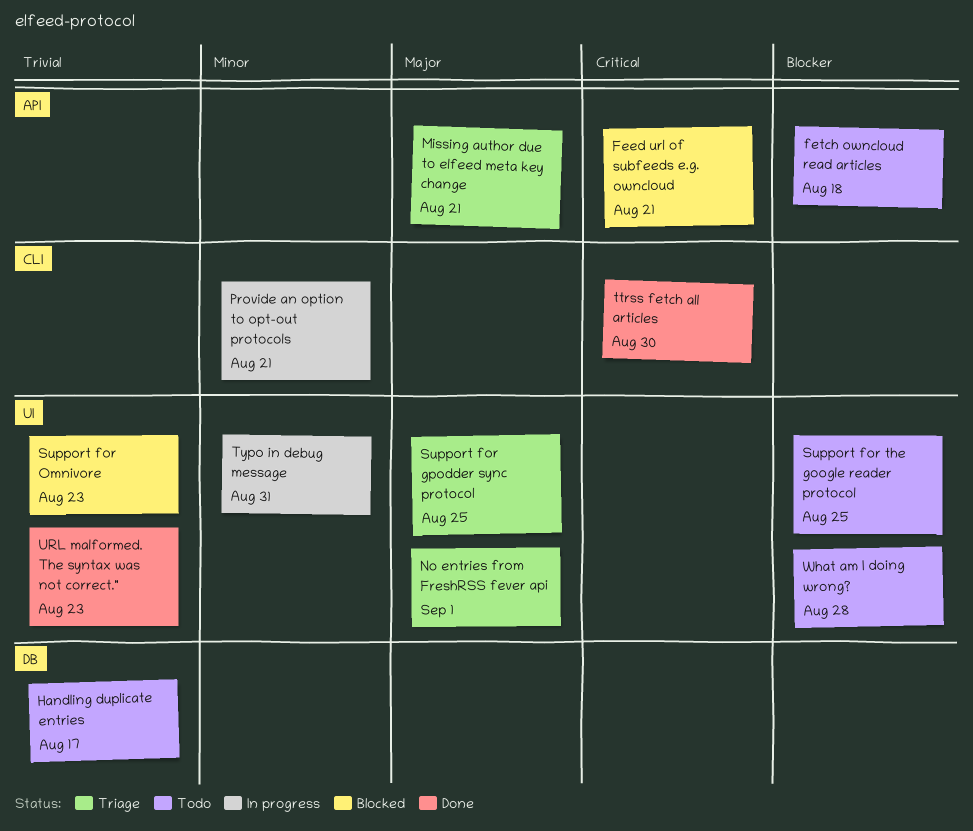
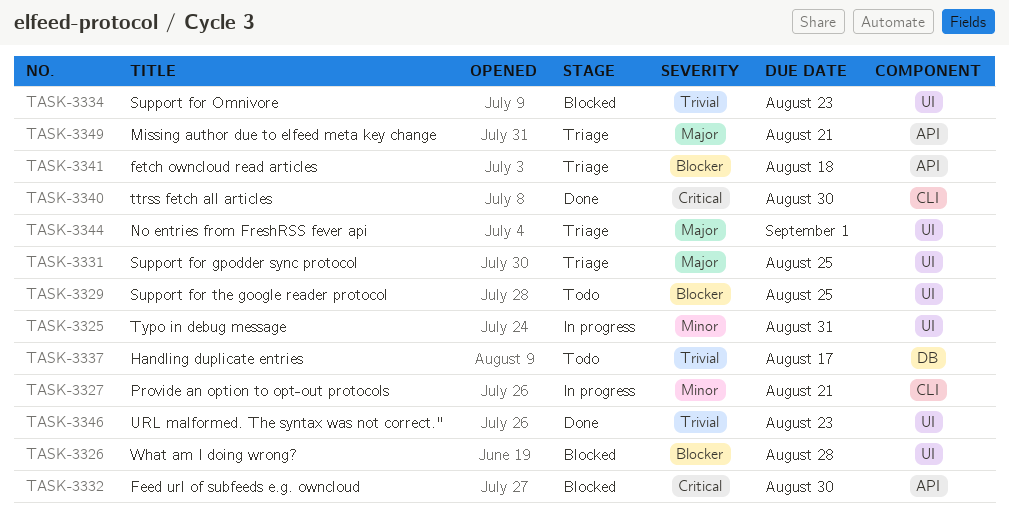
Feed url of subfeeds e.g. owncloud, due: Aug 21 -> Aug 30
fetch owncloud read articles, status: Todo -> Triage
What am I doing wrong?, status: Todo -> Blocked

